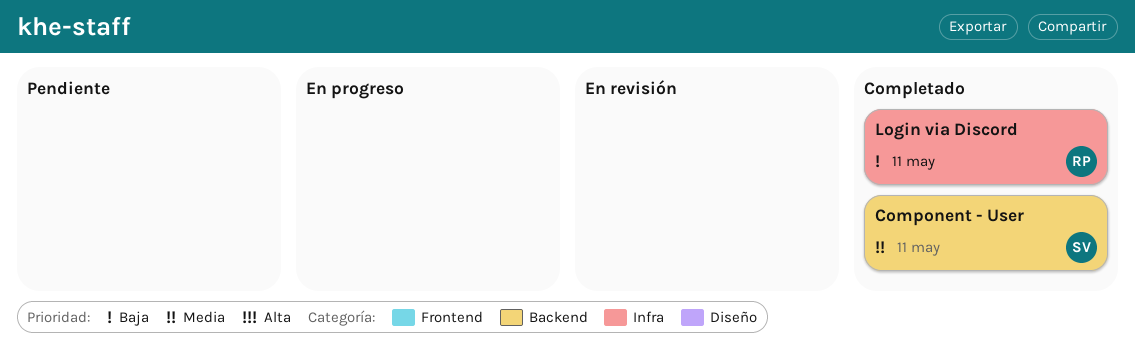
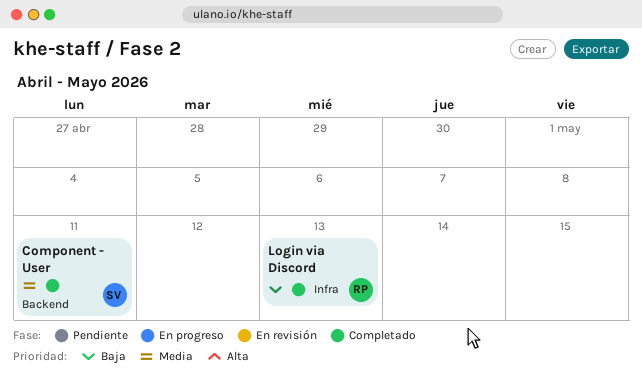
Login via Discord, due: May 11 -> May 13

